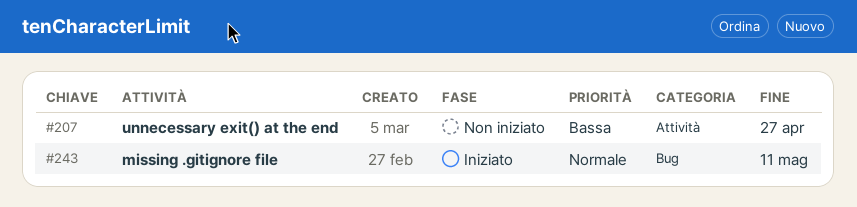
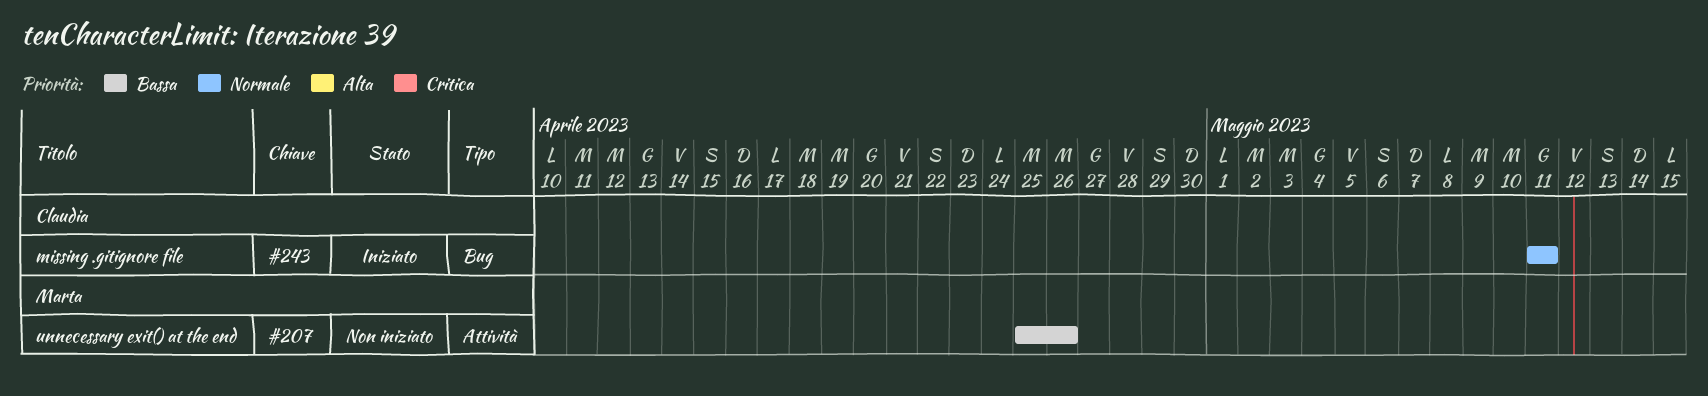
#207, due: Apr 27 -> Apr 26

